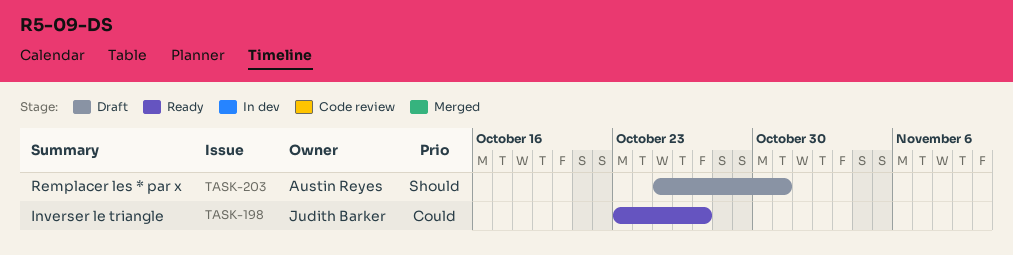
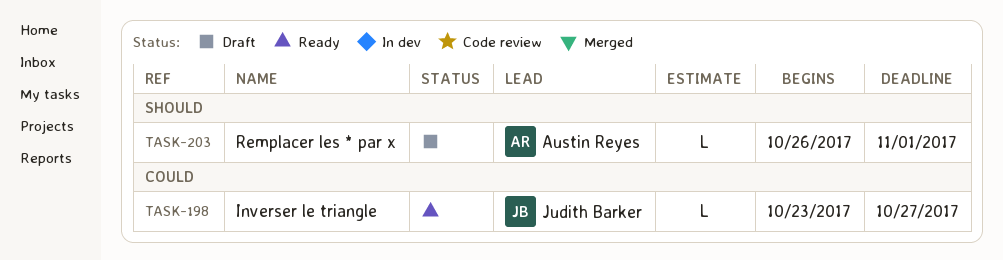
TASK-203, start: Oct 25 -> Oct 26
TASK-203, due: Oct 31 -> Nov 1

